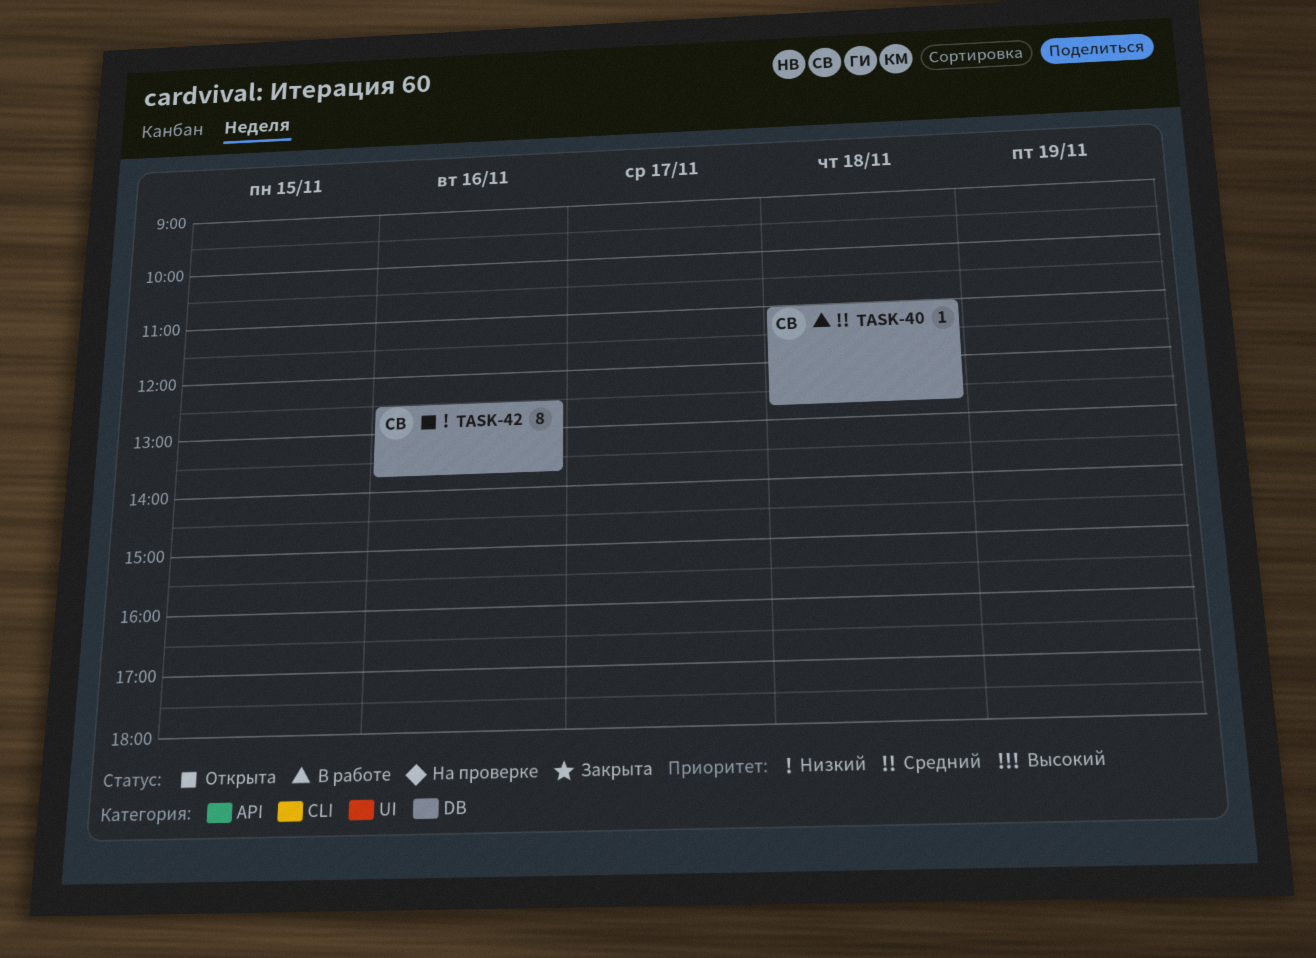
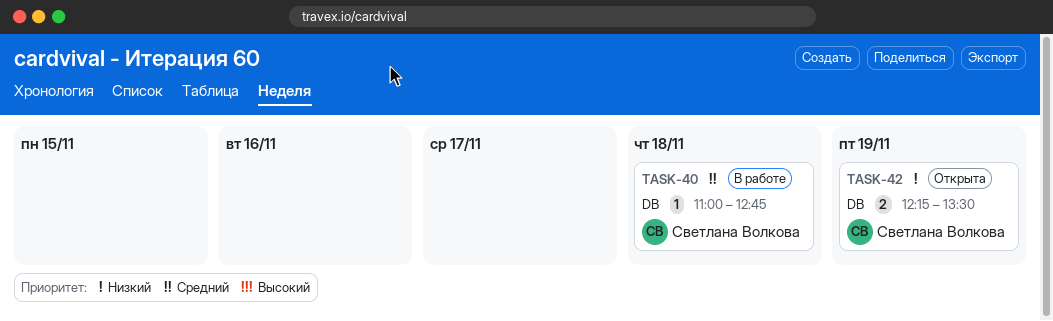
TASK-42, estimate: 8 -> 2
TASK-42, day: Nov 16 -> Nov 19
TASK-42, begins: 12:30 -> 12:15
TASK-42, ends: 13:45 -> 13:30

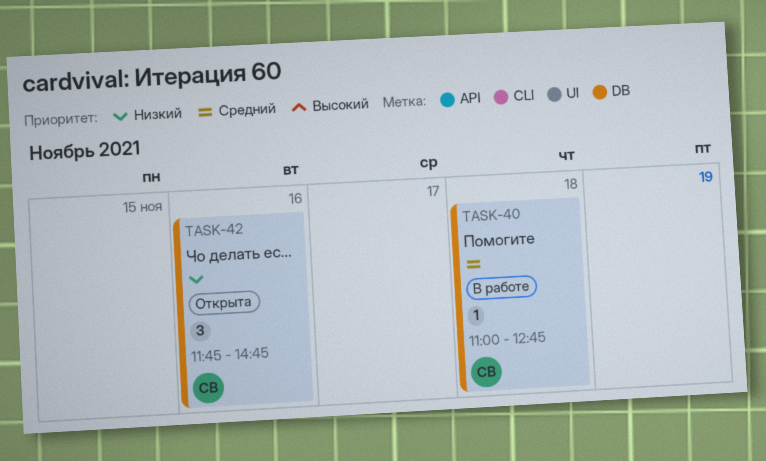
TASK-42, estimate: 2 -> 3
TASK-42, day: Nov 19 -> Nov 16
TASK-42, begins: 12:15 -> 11:45
TASK-42, ends: 13:30 -> 14:45

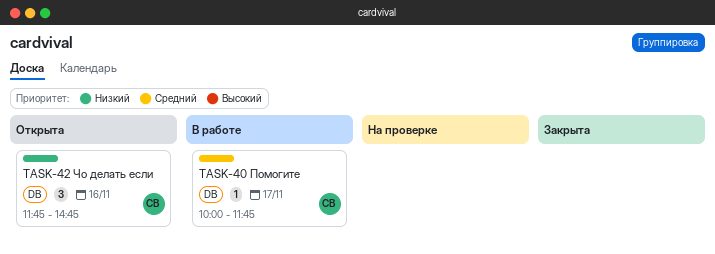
TASK-40, day: Nov 18 -> Nov 17
TASK-40, begins: 11:00 -> 10:00
TASK-40, ends: 12:45 -> 11:45

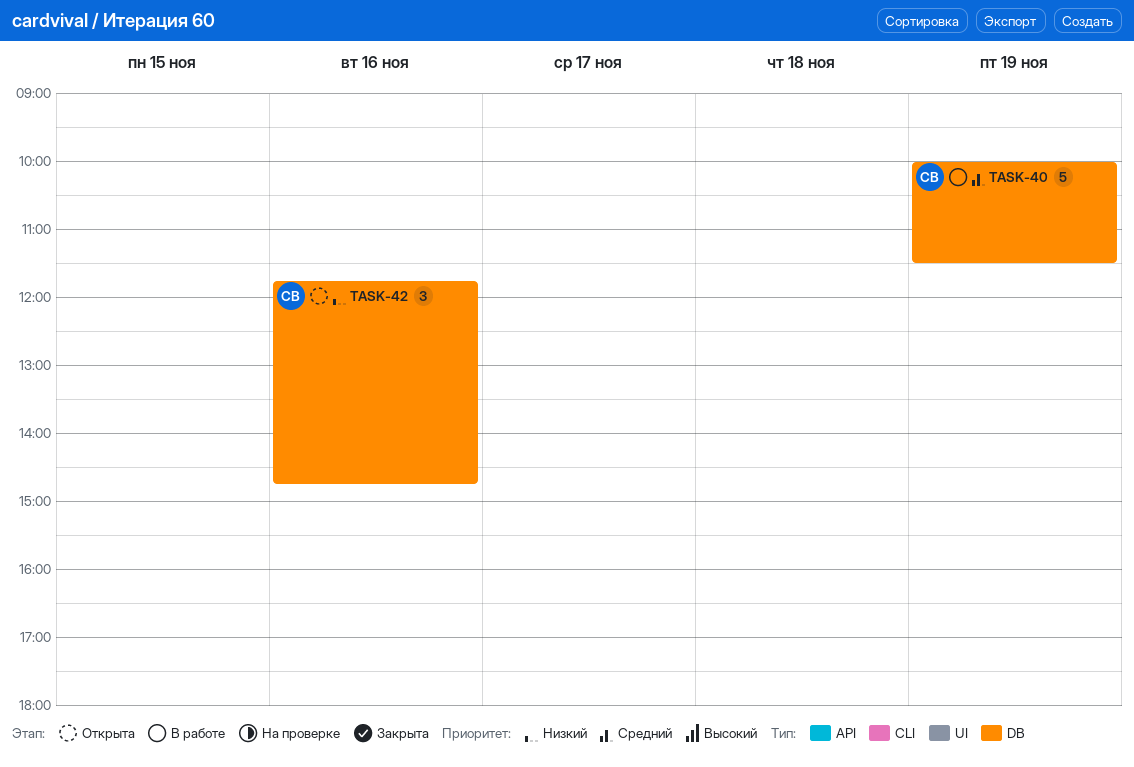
TASK-40, estimate: 1 -> 5
TASK-40, day: Nov 17 -> Nov 19
TASK-40, ends: 11:45 -> 11:30

